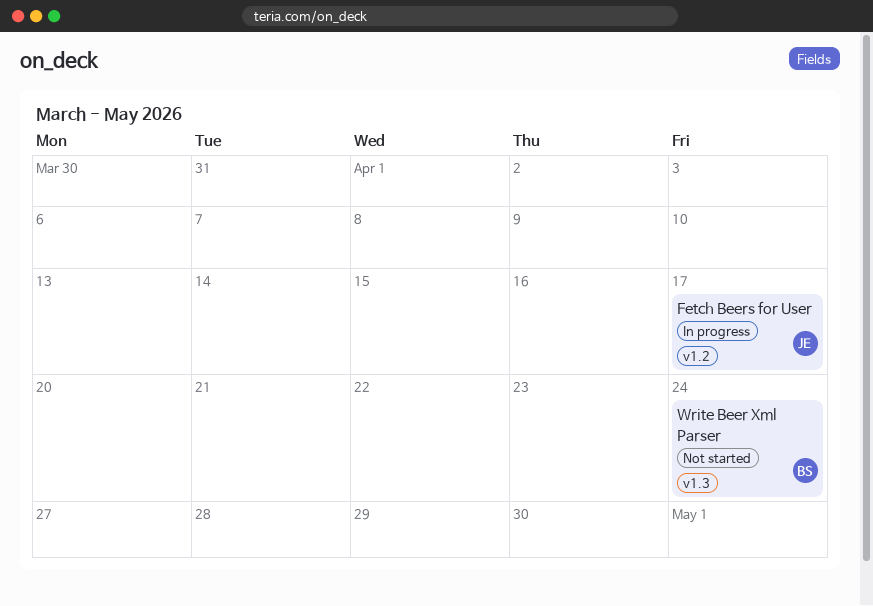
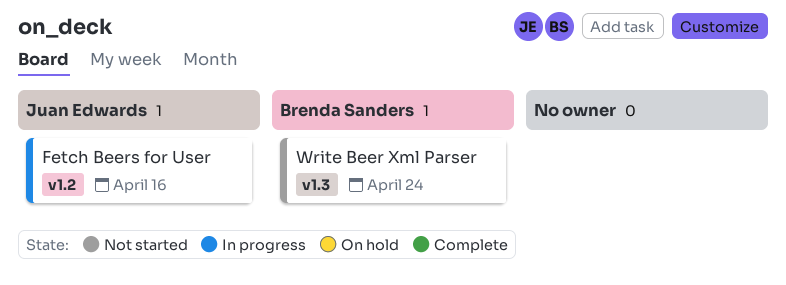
Fetch Beers for User, due: Apr 17 -> Apr 16

